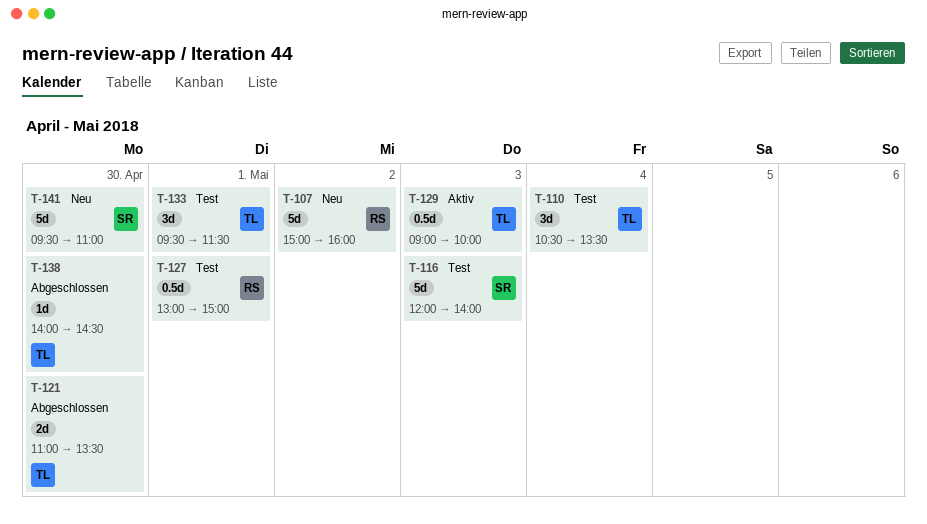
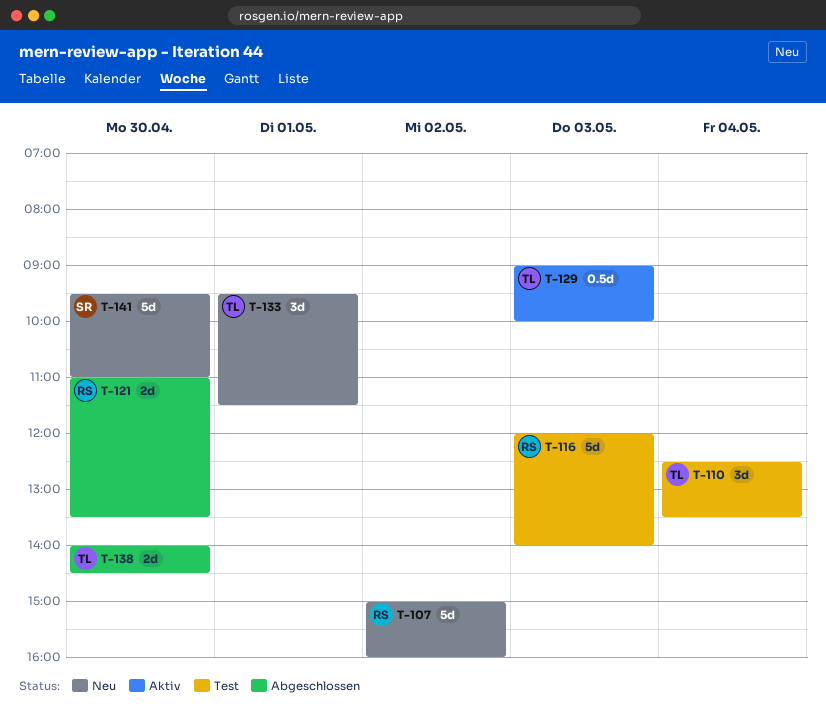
T-110, begins: 10:30 -> 12:30
T-116, owner: SR -> RS
T-121, owner: TL -> RS
T-127: present -> none
T-133, status: Test -> Neu
T-138, estimate: 1d -> 2d

